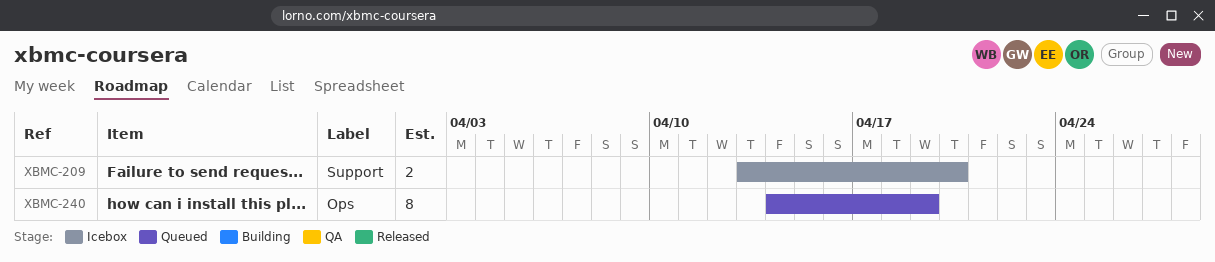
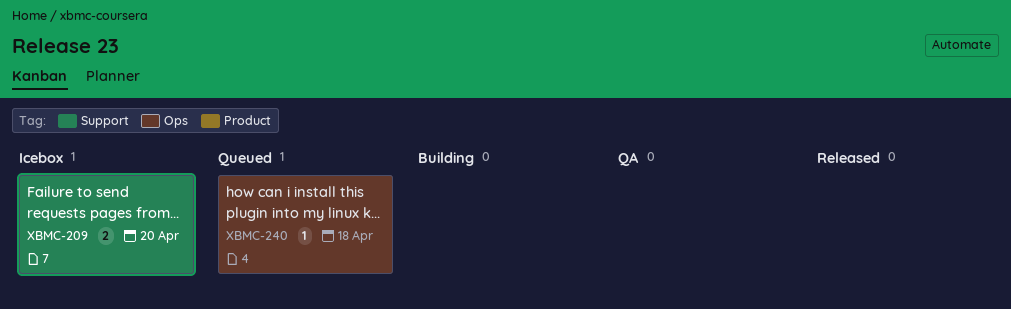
XBMC-240, estimate: 8 -> 1
XBMC-240, due: Apr 19 -> Apr 18

